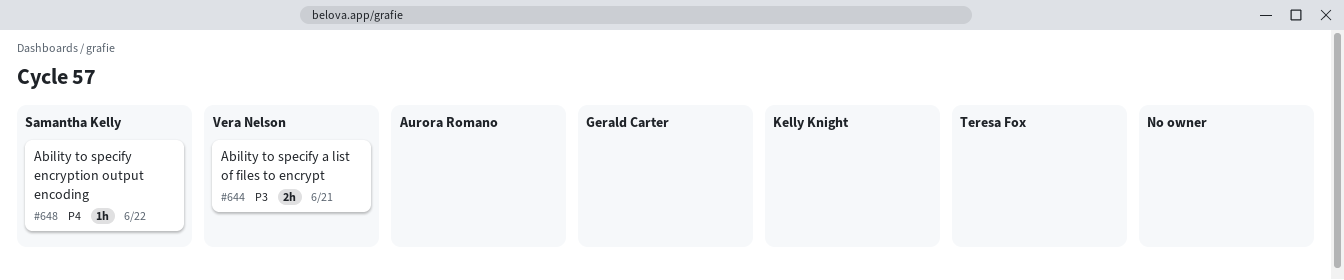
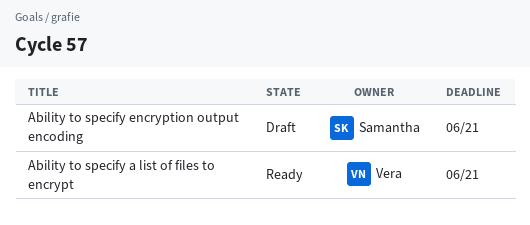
Ability to specify encryption output encoding, due: Jun 22 -> Jun 21

